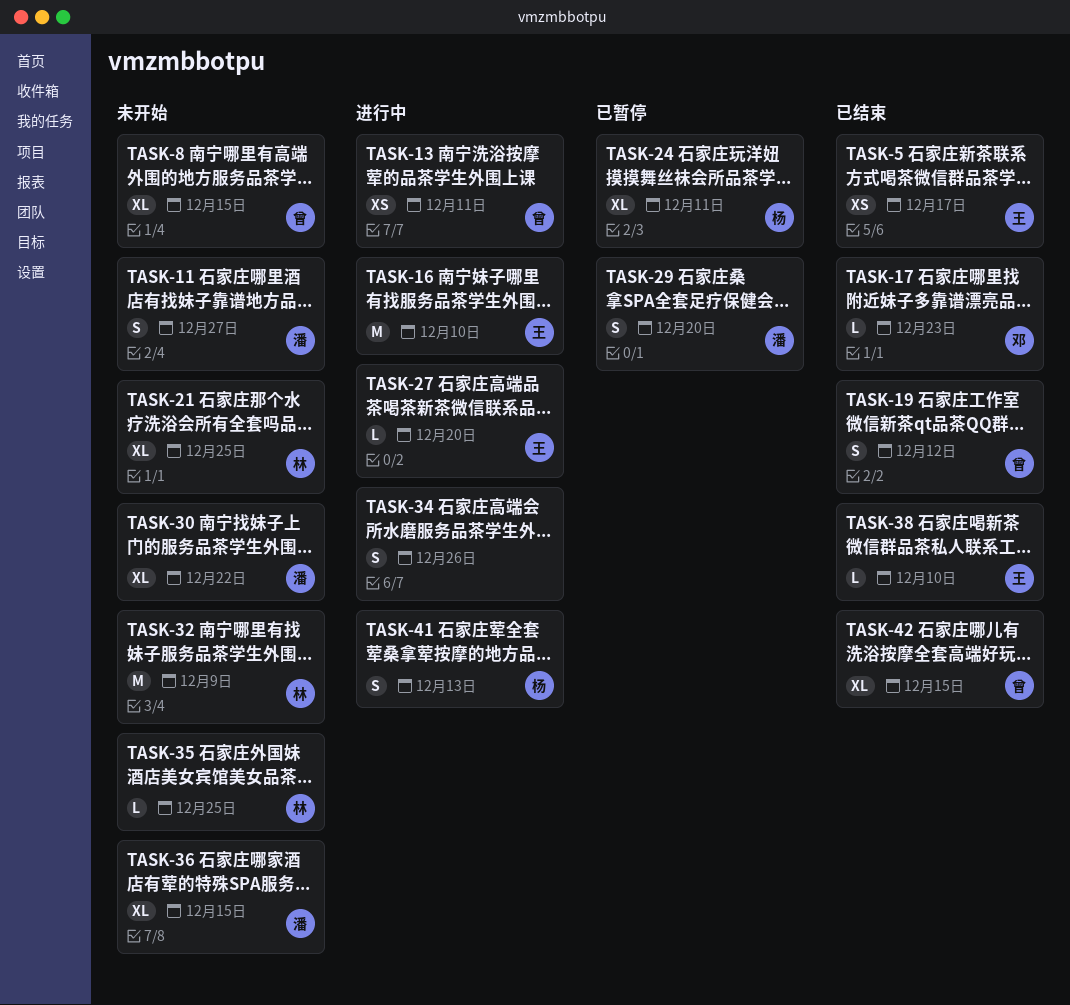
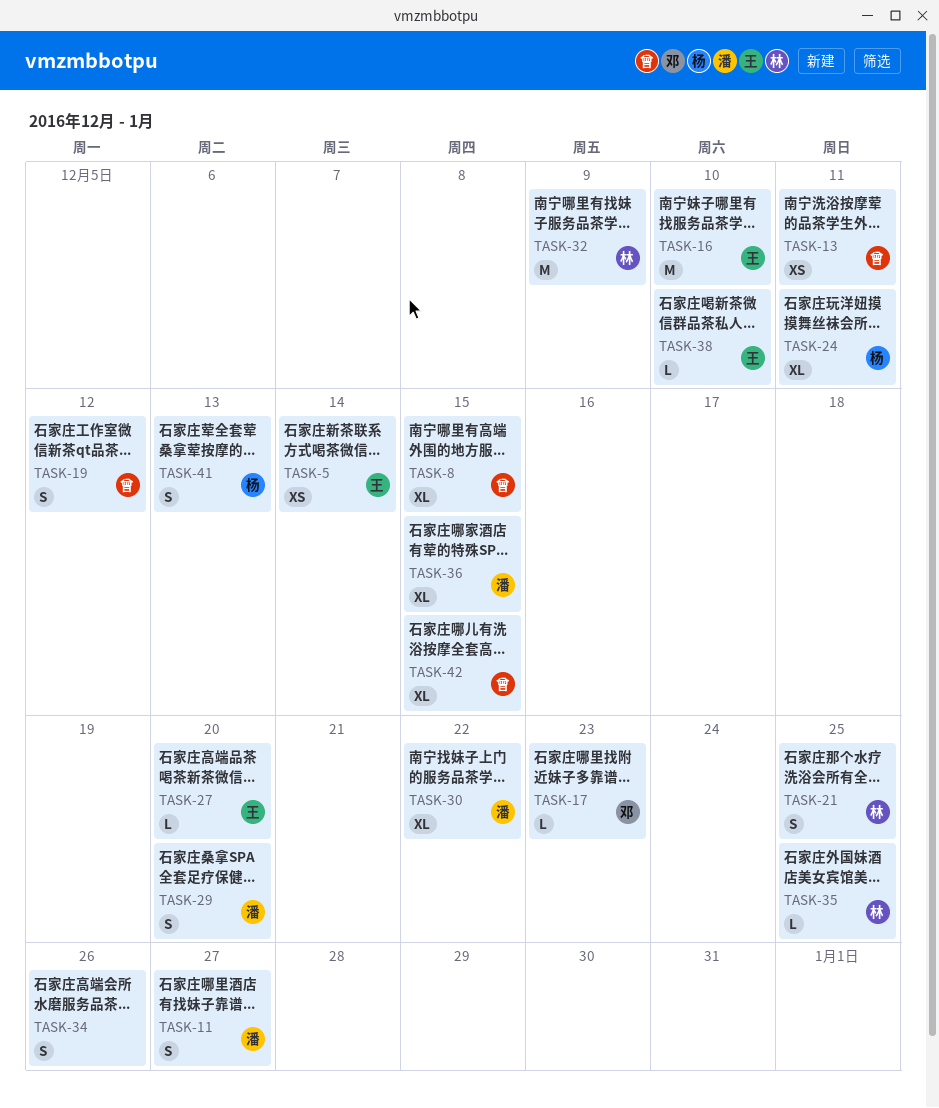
TASK-5, due: Dec 17 -> Dec 14
TASK-21, estimate: XL -> S

